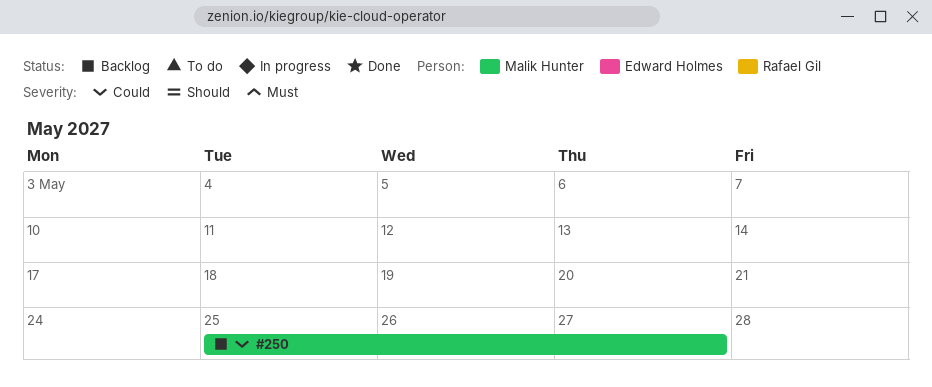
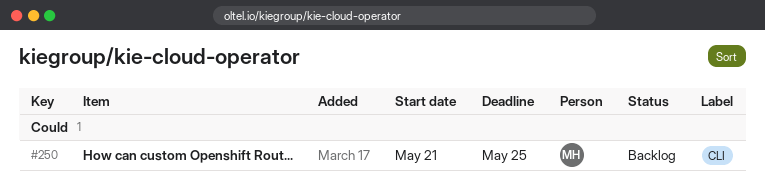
#250, start: May 25 -> May 21
#250, due: May 27 -> May 25

